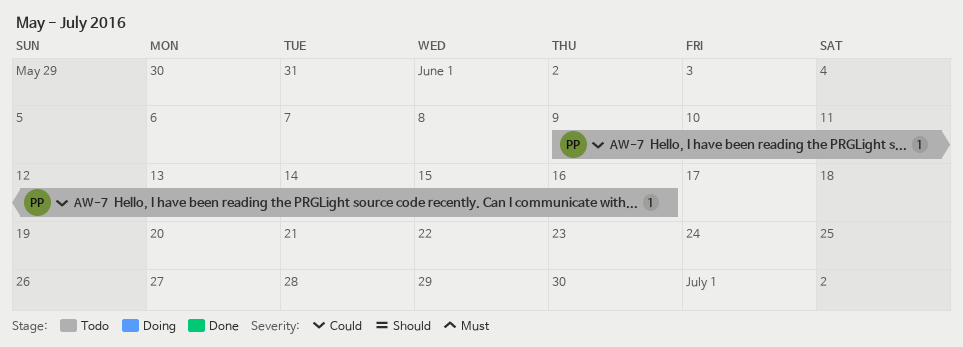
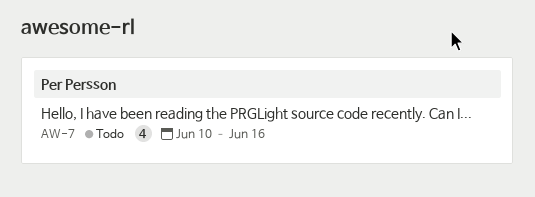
AW-7, estimate: 1 -> 4
AW-7, start: Jun 9 -> Jun 10

